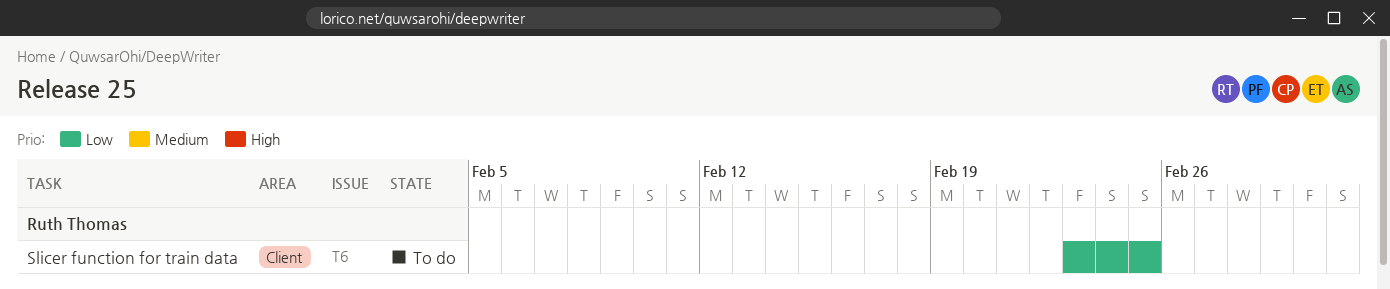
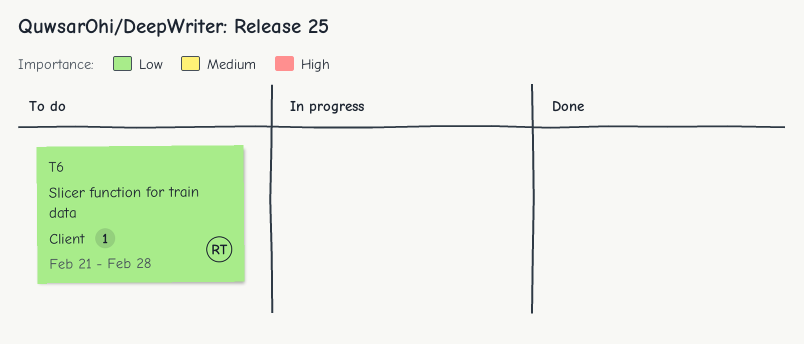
T6, start: Feb 23 -> Feb 21
T6, due: Feb 25 -> Feb 28

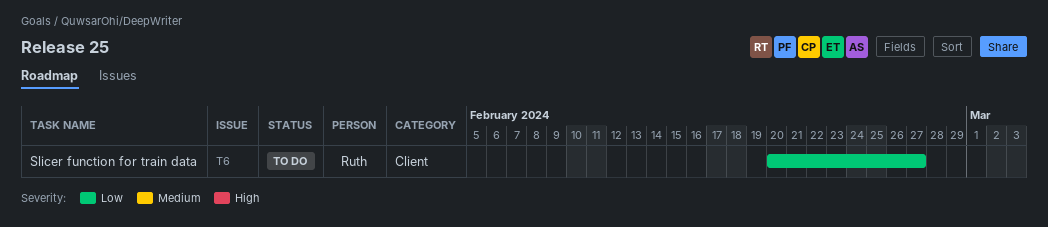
T6, start: Feb 21 -> Feb 20
T6, due: Feb 28 -> Feb 27

